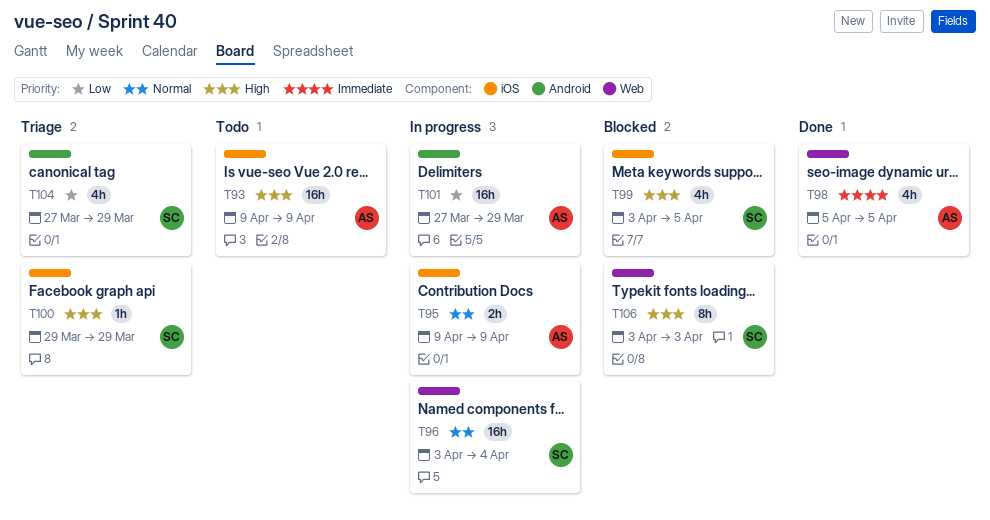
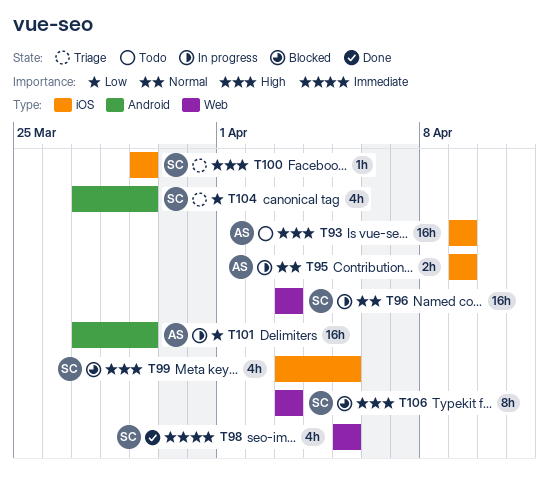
T96, due: Apr 4 -> Apr 3
T98, owner: AS -> SC

